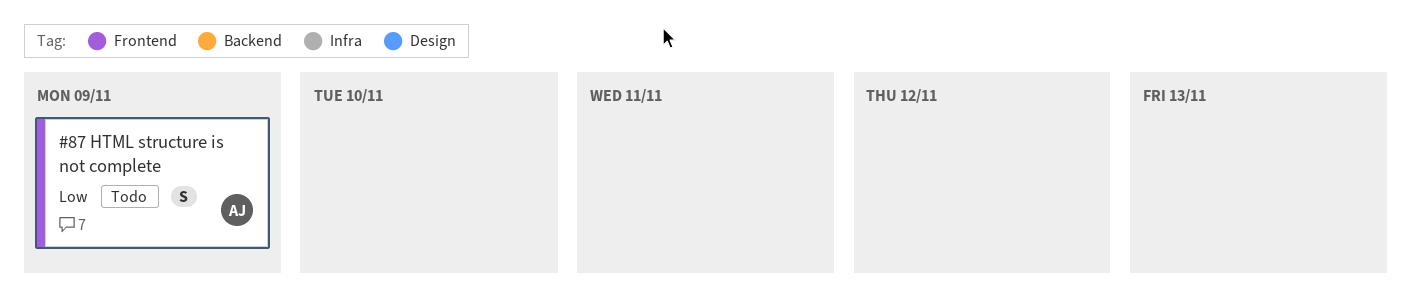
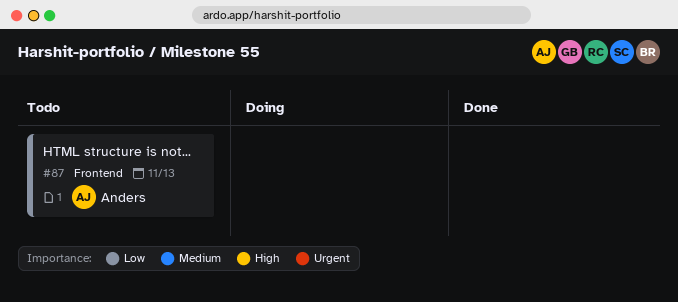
#87, due: Nov 9 -> Nov 13

